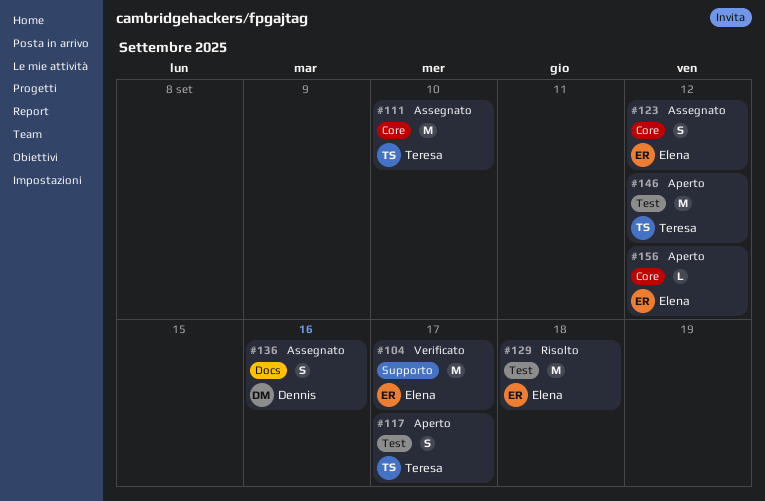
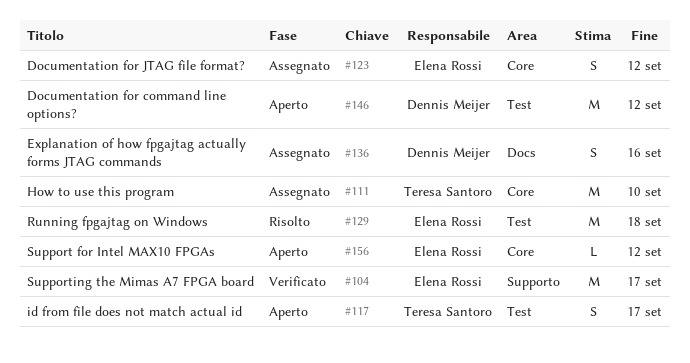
#146, owner: Teresa Santoro -> Dennis Meijer

